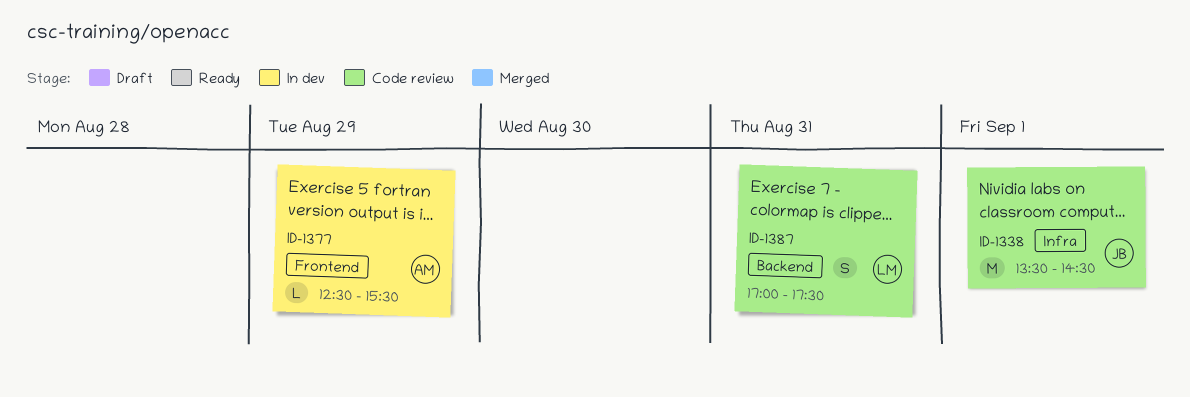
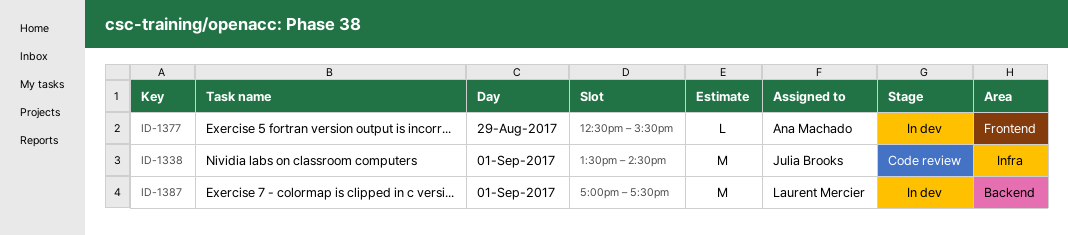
ID-1387, status: Code review -> In dev
ID-1387, estimate: S -> M
ID-1387, day: Aug 31 -> Sep 1

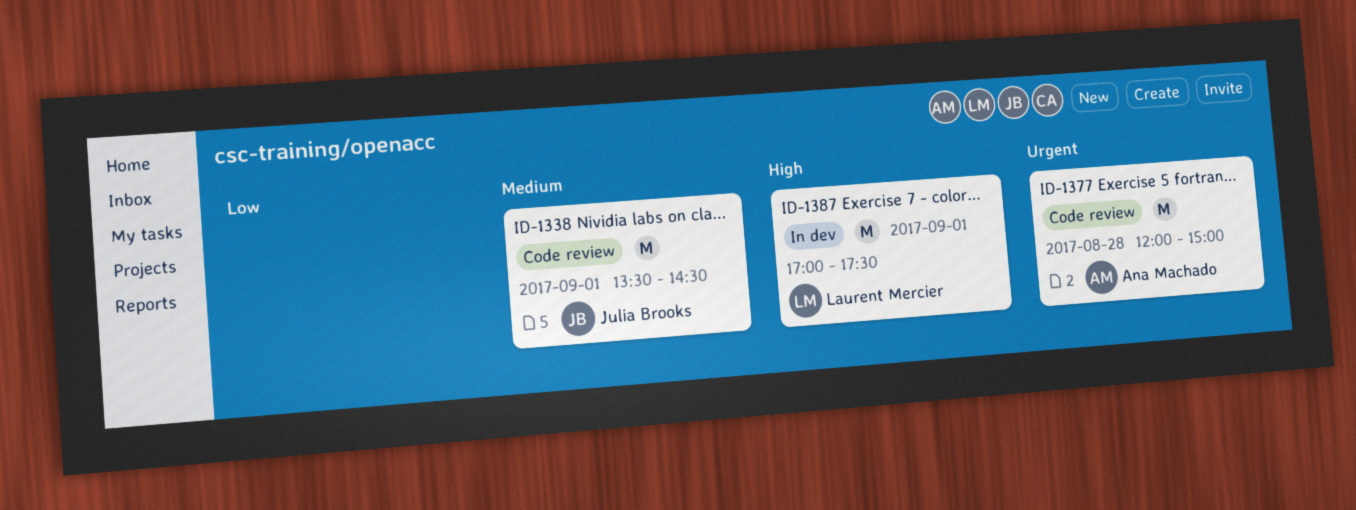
ID-1377, status: In dev -> Code review
ID-1377, estimate: L -> M
ID-1377, day: Aug 29 -> Aug 28
ID-1377, begins: 12:30 -> 12:00
ID-1377, ends: 15:30 -> 15:00

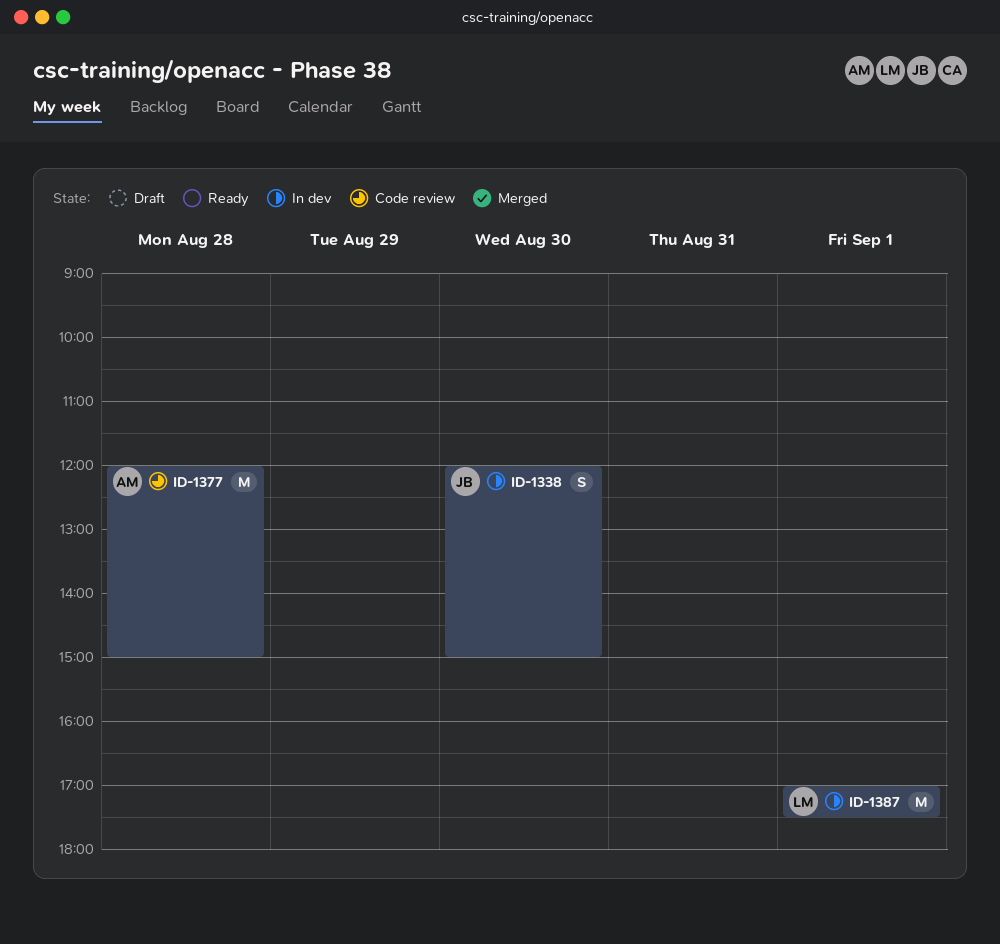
ID-1338, status: Code review -> In dev
ID-1338, estimate: M -> S
ID-1338, day: Sep 1 -> Aug 30
ID-1338, begins: 13:30 -> 12:00
ID-1338, ends: 14:30 -> 15:00

